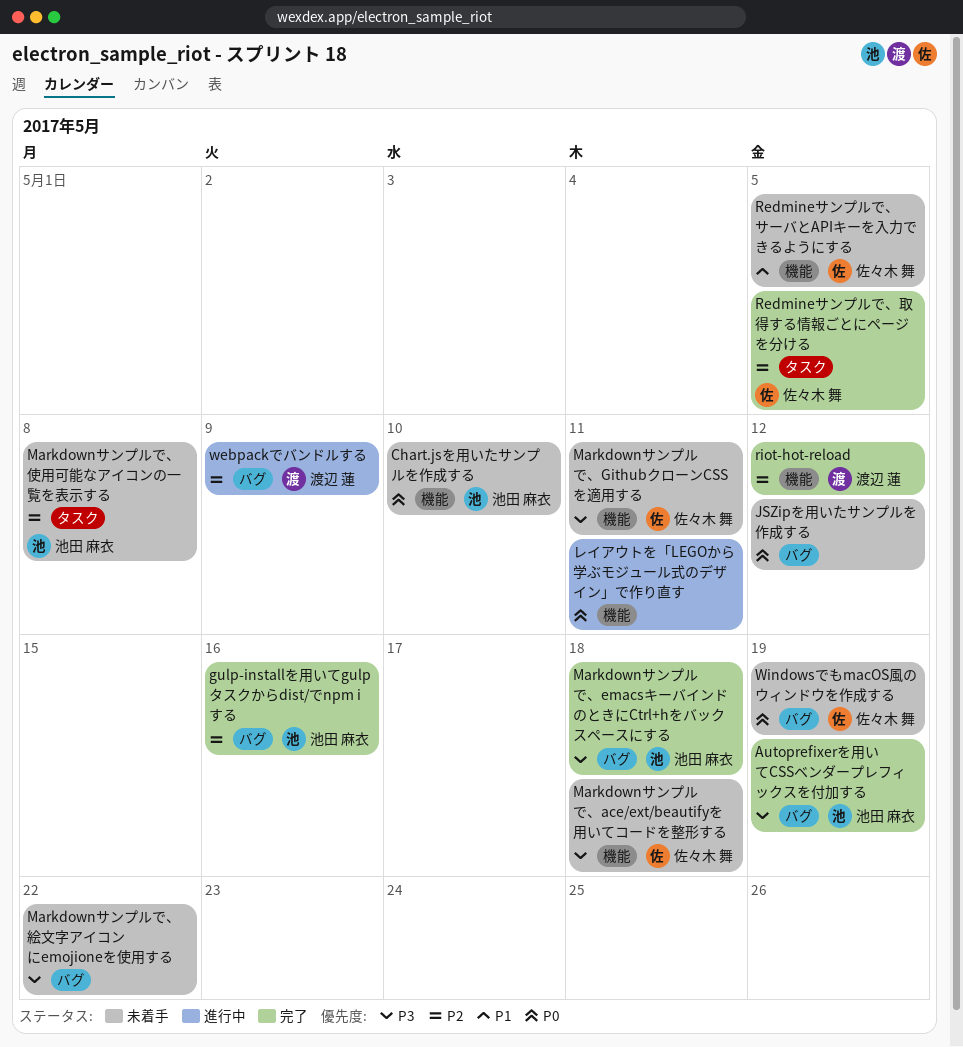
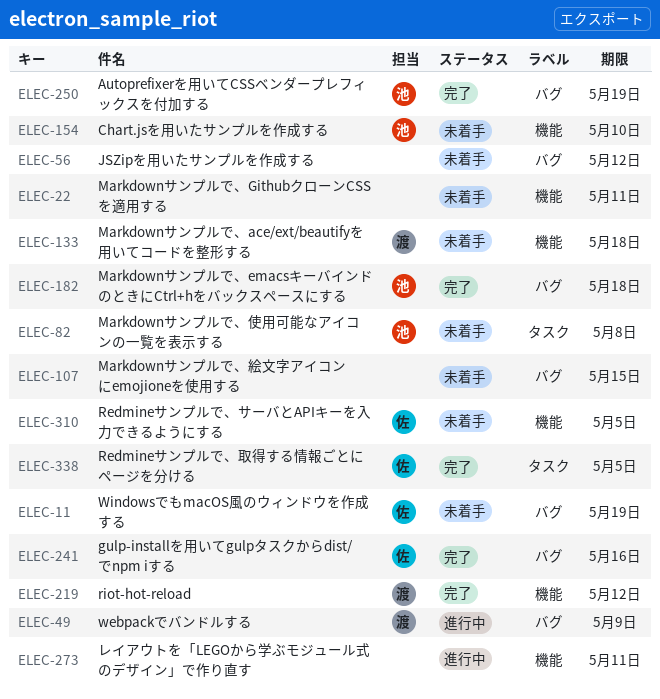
gulp-installを用いてgulpタスクからdist/でnpm iする, owner: 池田 麻衣 -> 佐々木 舞
Markdownサンプルで、ace/ext/beautifyを用いてコードを整形する, owner: 佐々木 舞 -> 渡辺 蓮
Markdownサンプルで、GithubクローンCSSを適用する, owner: 佐々木 舞 -> none
Markdownサンプルで、絵文字アイコンにemojioneを使用する, due: May 22 -> May 15

